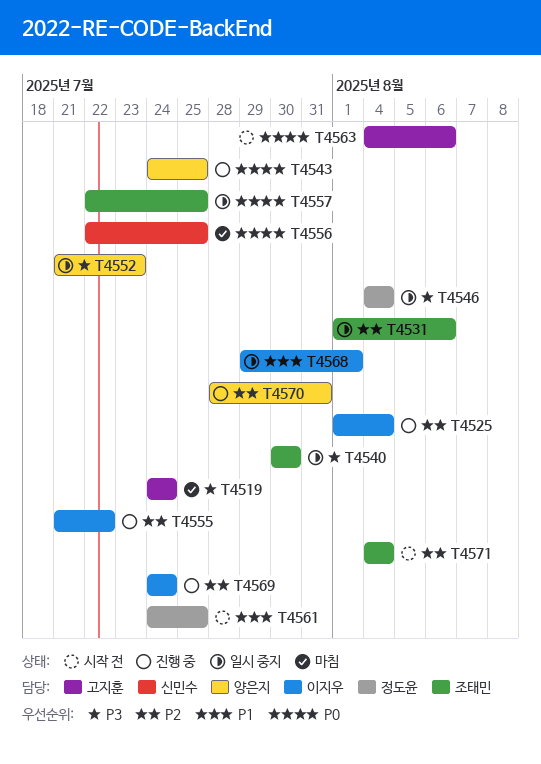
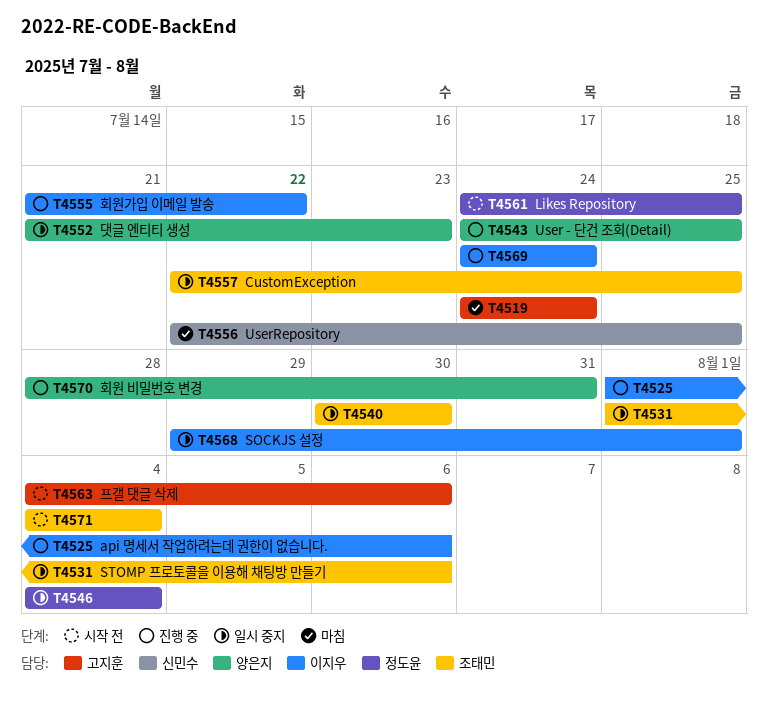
T4525, due: Aug 4 -> Aug 6

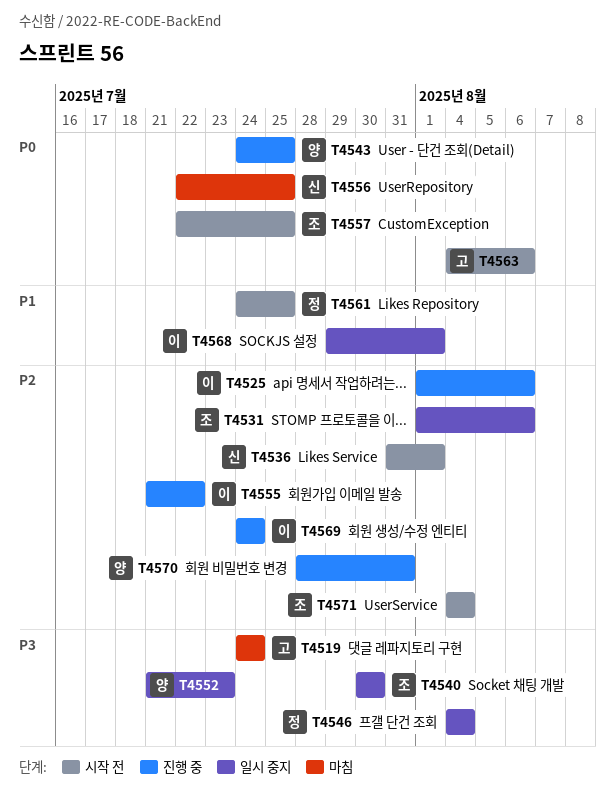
T4536: none -> present
T4557, status: 일시 중지 -> 시작 전

